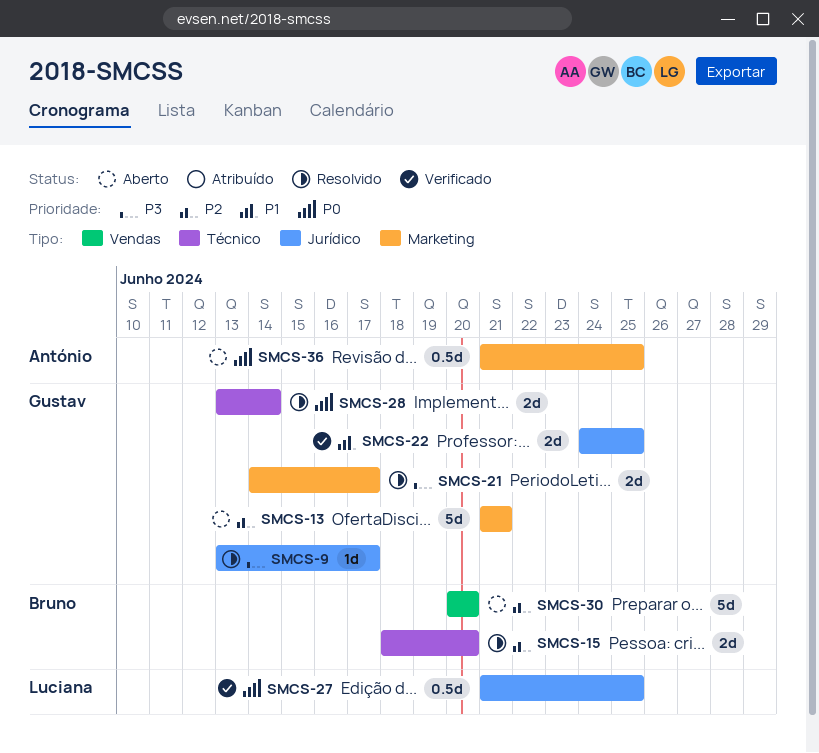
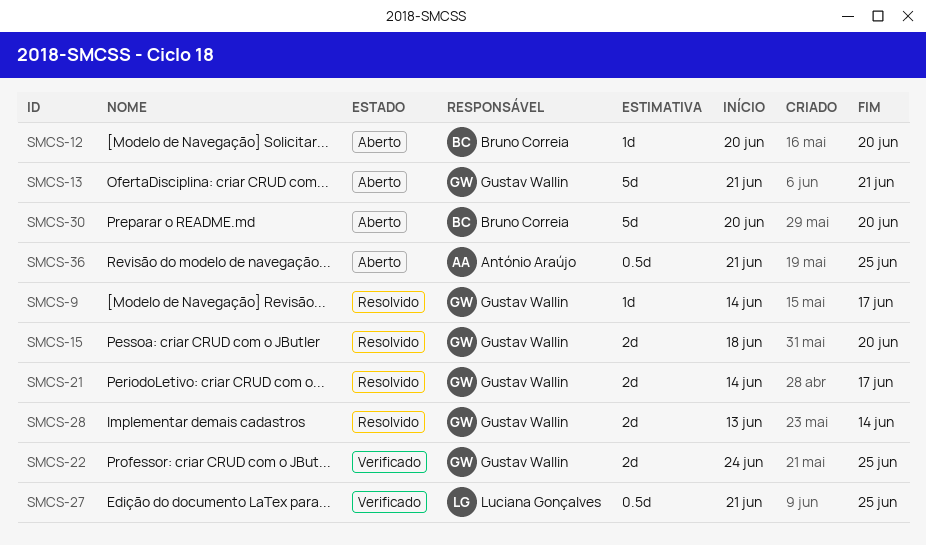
SMCS-9, start: Jun 13 -> Jun 14
SMCS-12: none -> present
SMCS-15, owner: Bruno Correia -> Gustav Wallin

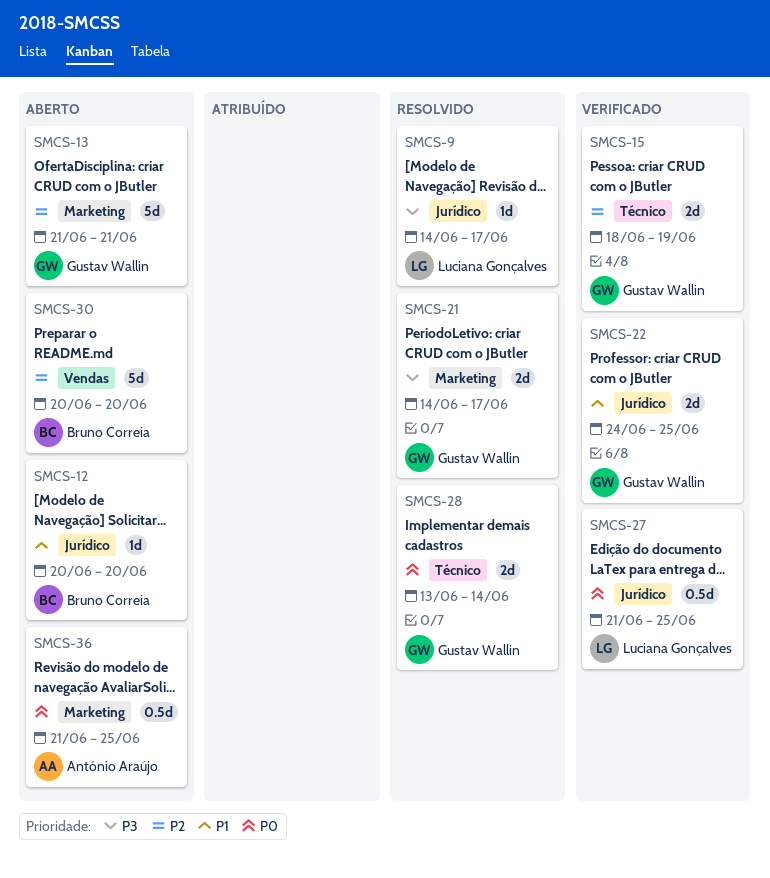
SMCS-9, owner: Gustav Wallin -> Luciana Gonçalves
SMCS-15, status: Resolvido -> Verificado
SMCS-15, due: Jun 20 -> Jun 19

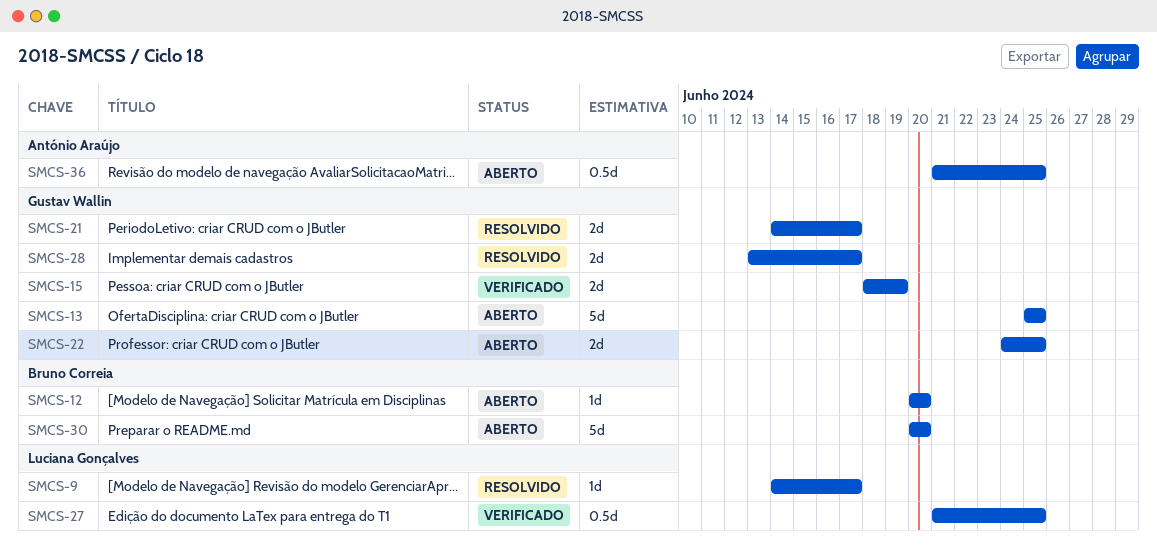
SMCS-13, start: Jun 21 -> Jun 25
SMCS-13, due: Jun 21 -> Jun 25
SMCS-22, status: Verificado -> Aberto
SMCS-28, due: Jun 14 -> Jun 17

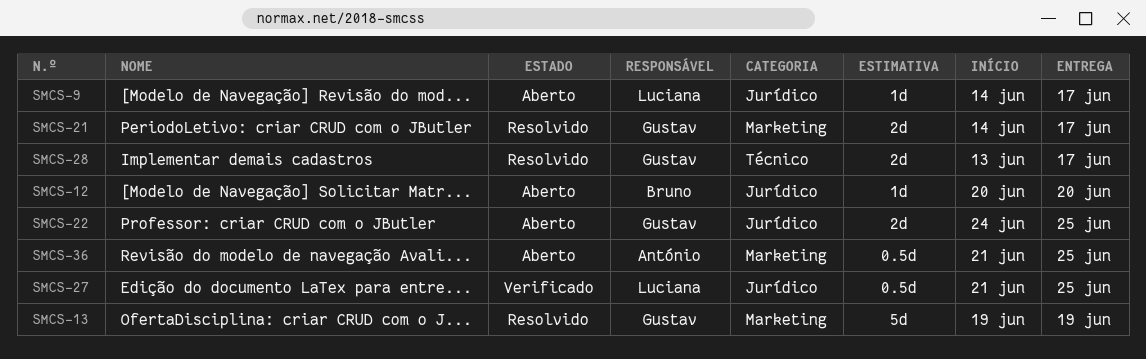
SMCS-9, status: Resolvido -> Aberto
SMCS-13, status: Aberto -> Resolvido
SMCS-13, start: Jun 25 -> Jun 19
SMCS-13, due: Jun 25 -> Jun 19
SMCS-15: present -> none
SMCS-30: present -> none

